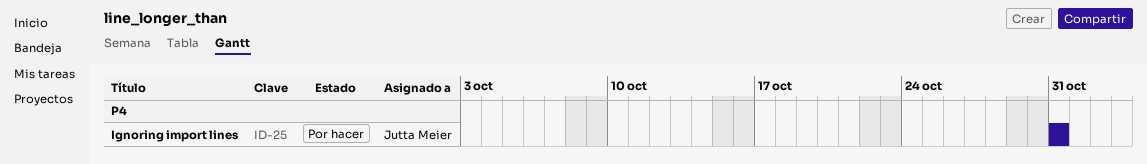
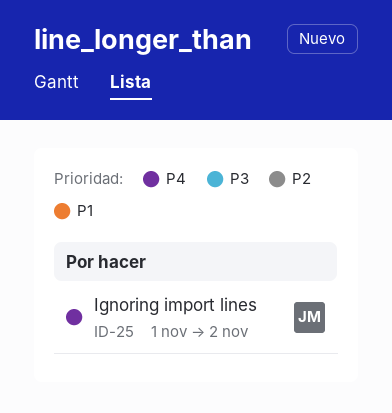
ID-25, start: Oct 31 -> Nov 1
ID-25, due: Oct 31 -> Nov 2

